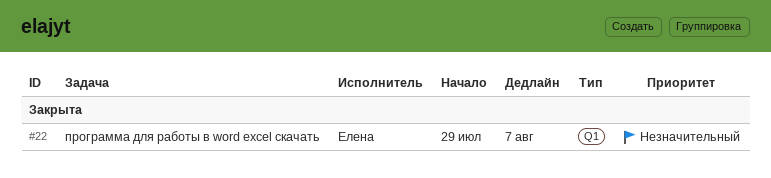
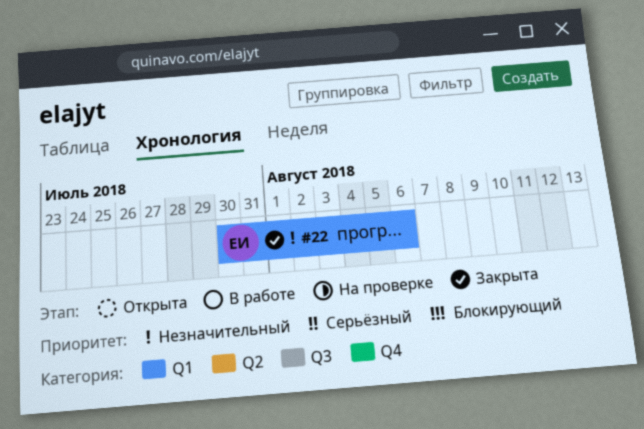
#22, start: Jul 29 -> Jul 30
#22, due: Aug 7 -> Aug 6

